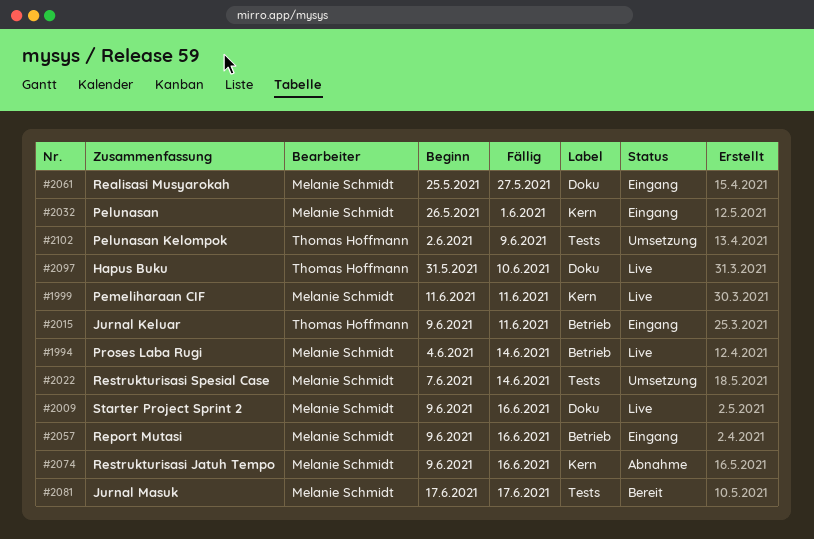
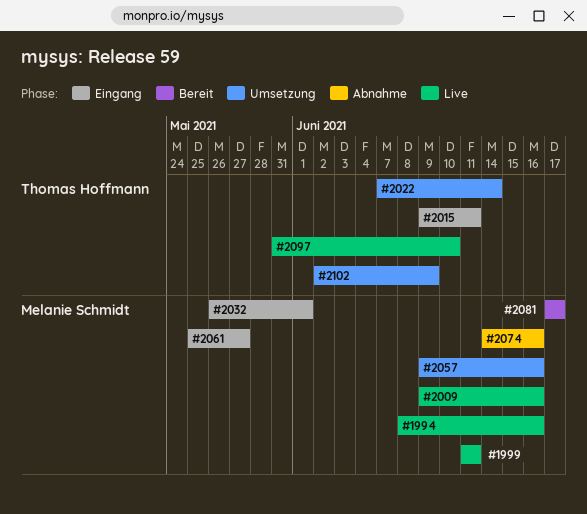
#1994, start: Jun 4 -> Jun 8
#1994, due: Jun 14 -> Jun 16
#2022, owner: Melanie Schmidt -> Thomas Hoffmann
#2057, status: Eingang -> Umsetzung
#2074, start: Jun 9 -> Jun 14

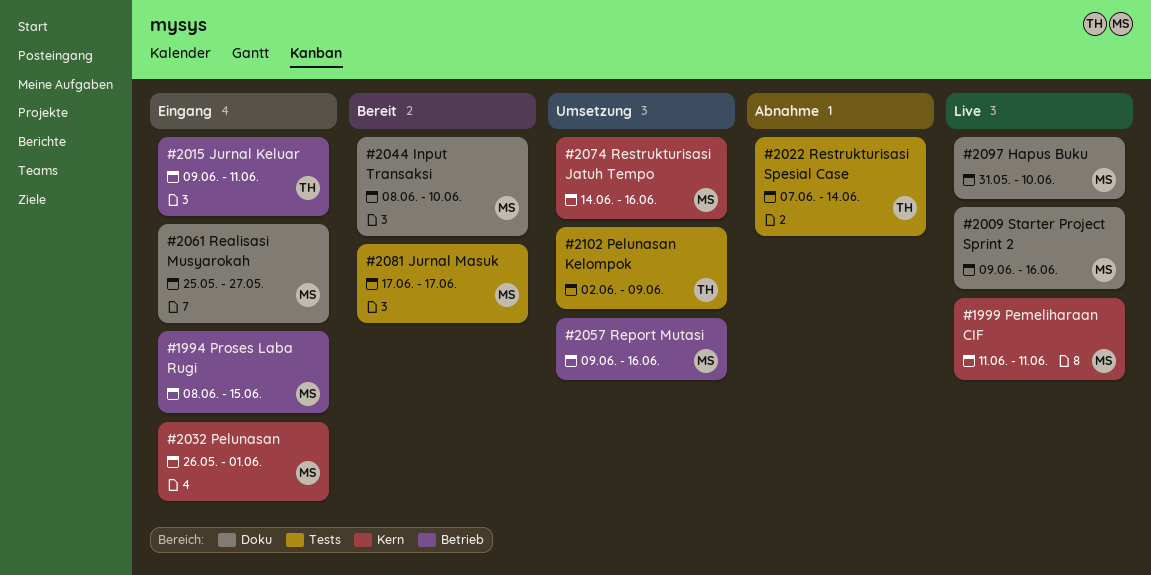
#1994, status: Live -> Eingang
#1994, due: Jun 16 -> Jun 15
#2022, status: Umsetzung -> Abnahme
#2044: none -> present
#2074, status: Abnahme -> Umsetzung
#2097, owner: Thomas Hoffmann -> Melanie Schmidt

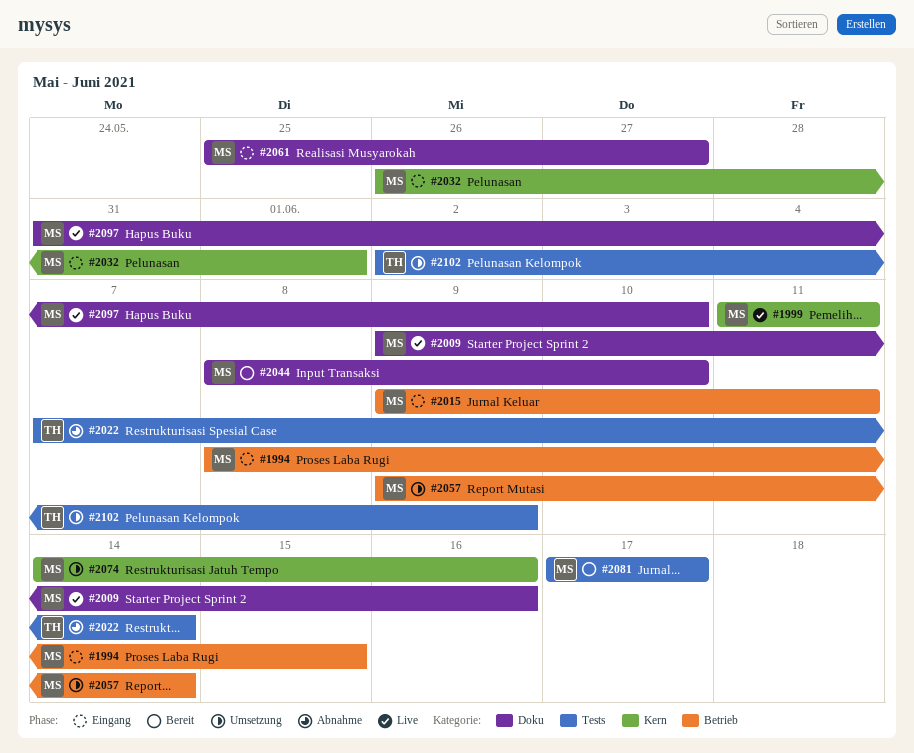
#2015, owner: TH -> MS
#2057, due: Jun 16 -> Jun 14

